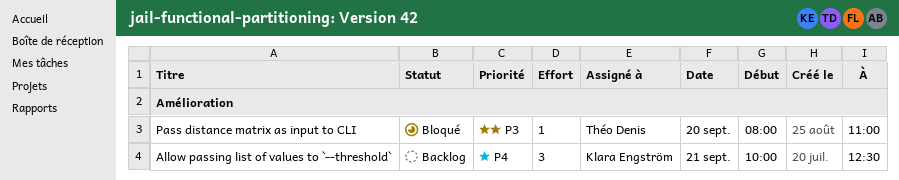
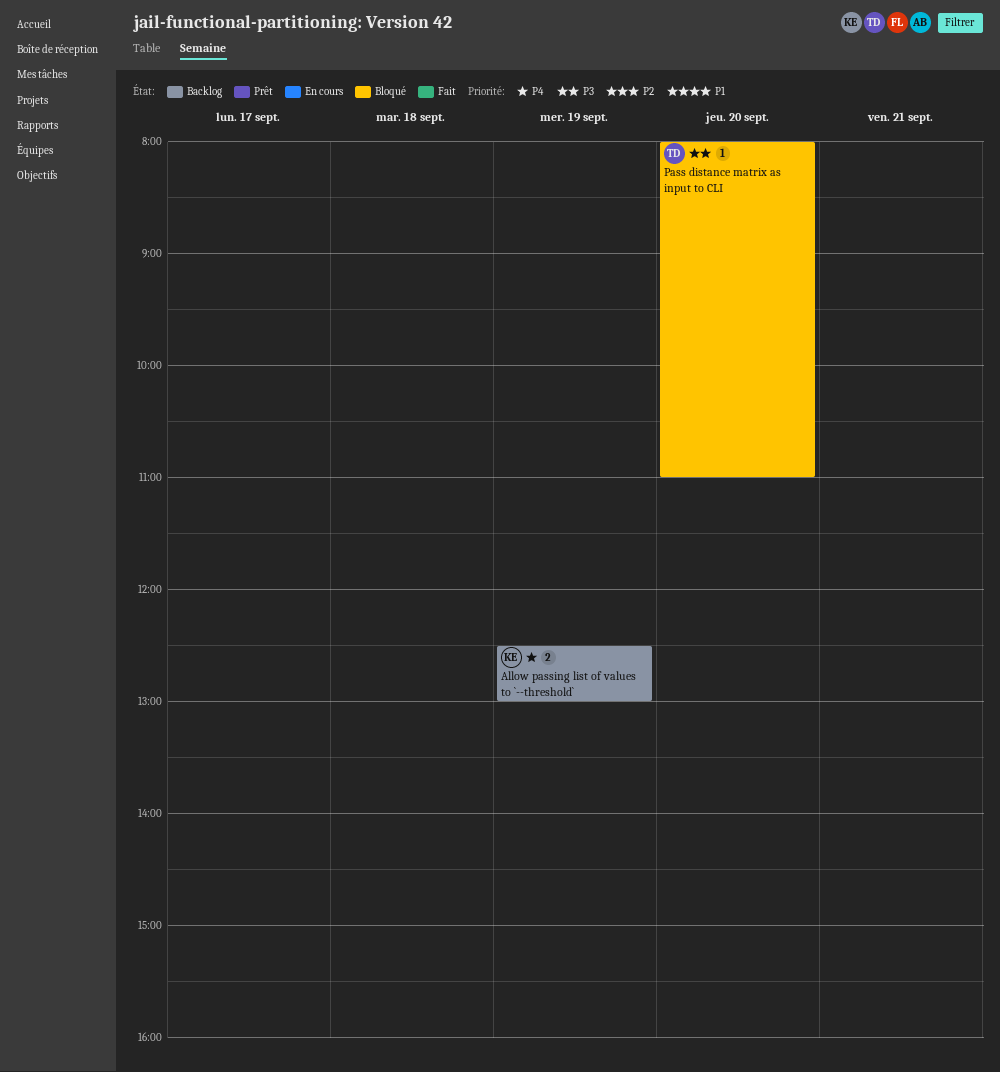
Allow passing list of values to `--threshold`, estimate: 3 -> 2
Allow passing list of values to `--threshold`, day: Sep 21 -> Sep 19
Allow passing list of values to `--threshold`, begins: 10:00 -> 12:30
Allow passing list of values to `--threshold`, ends: 12:30 -> 13:00

